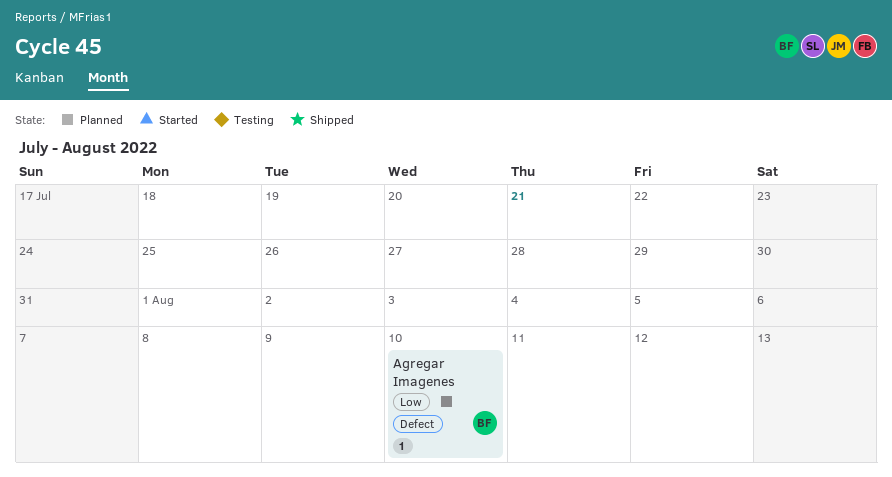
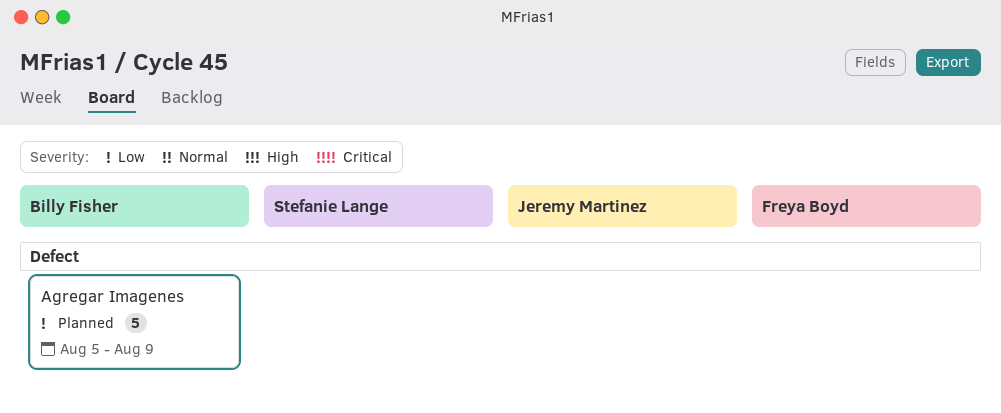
Agregar Imagenes, estimate: 1 -> 5
Agregar Imagenes, due: Aug 10 -> Aug 9

